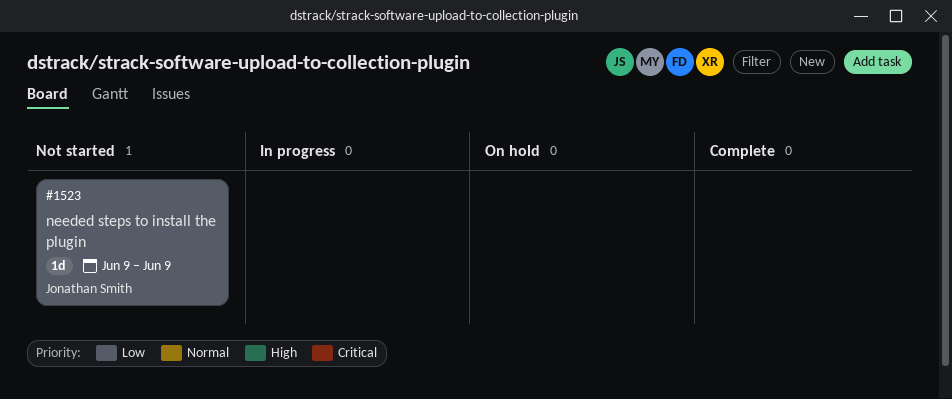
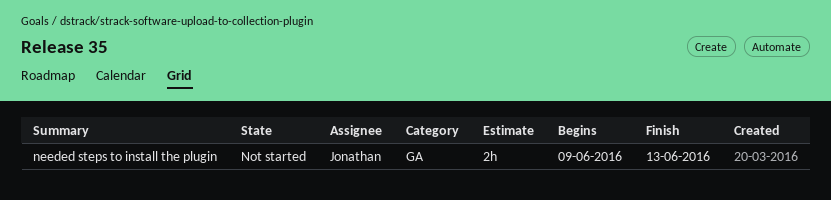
needed steps to install the plugin, estimate: 1d -> 2h
needed steps to install the plugin, due: Jun 9 -> Jun 13

